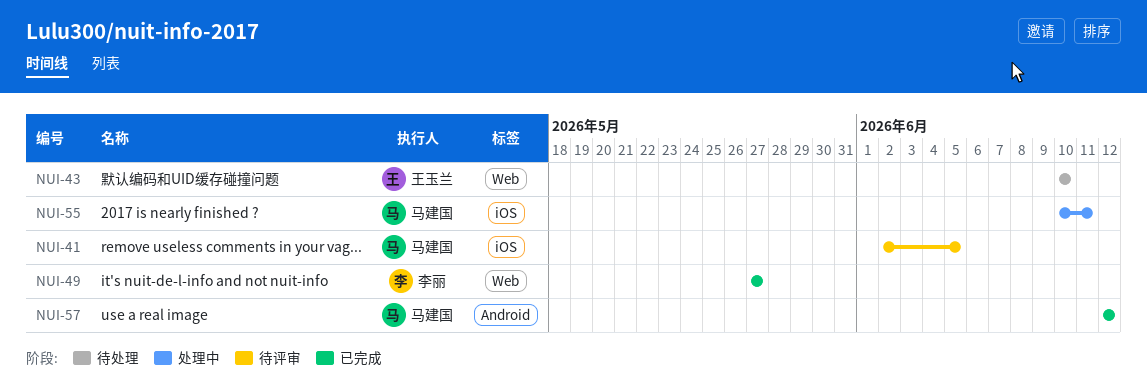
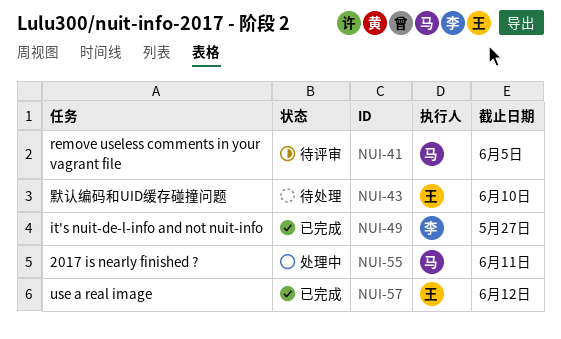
NUI-57, owner: 马建国 -> 王玉兰

